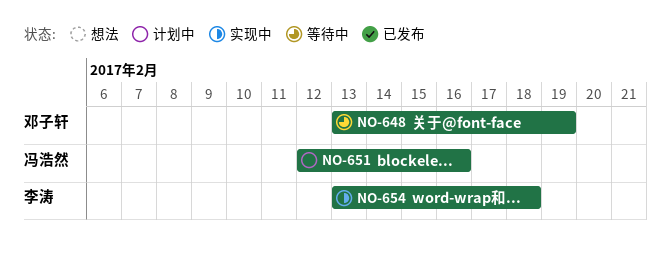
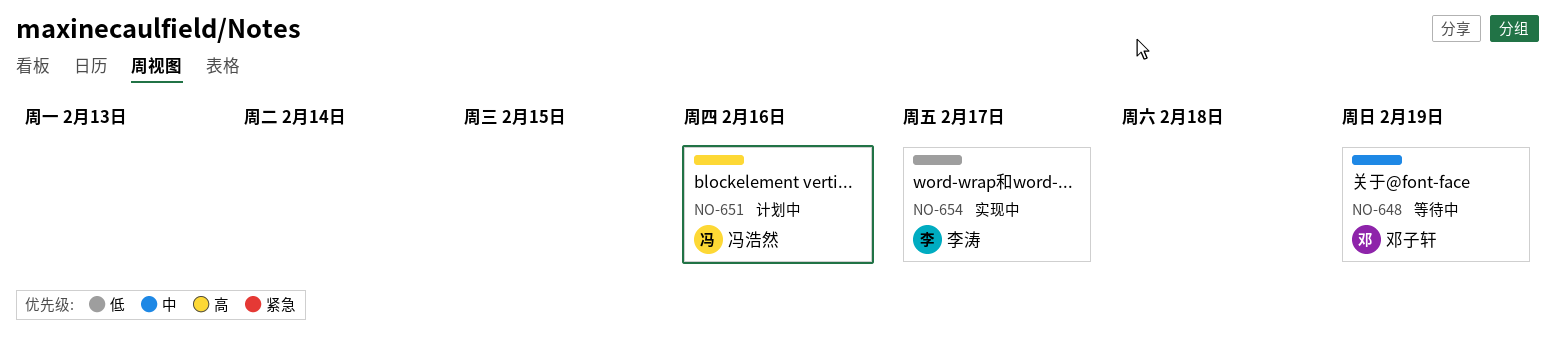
NO-654, due: Feb 18 -> Feb 17

